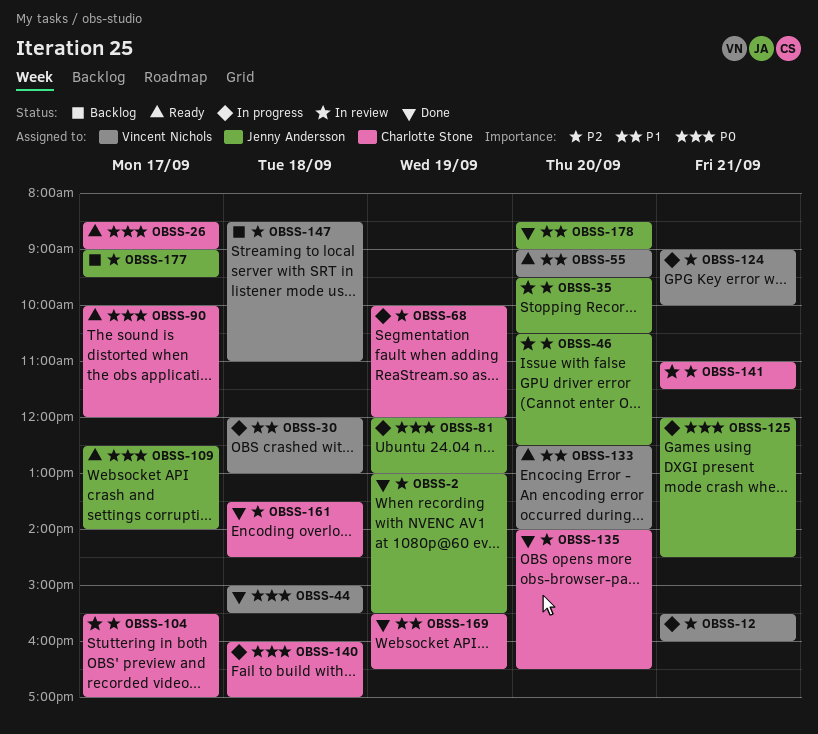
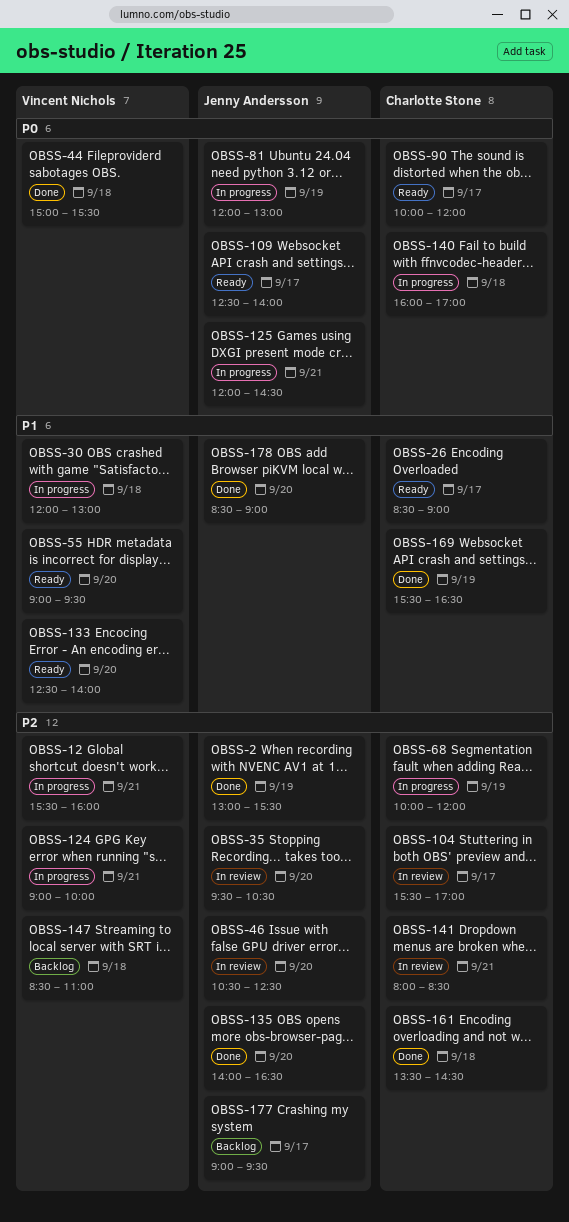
OBSS-26, priority: P0 -> P1
OBSS-135, owner: Charlotte Stone -> Jenny Andersson
OBSS-141, begins: 11:00 -> 08:00
OBSS-141, ends: 11:30 -> 08:30

